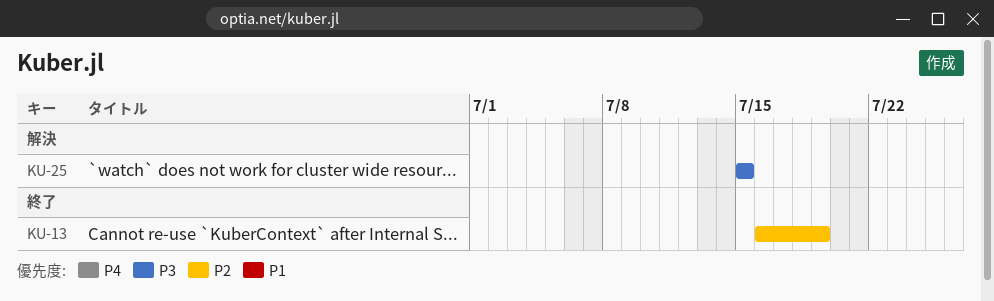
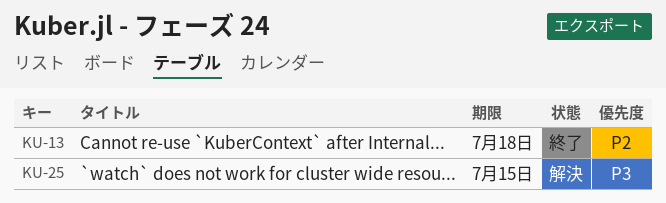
KU-13, due: Jul 19 -> Jul 18

